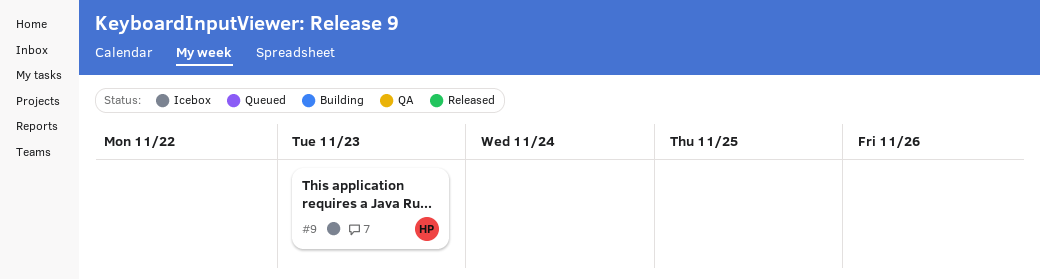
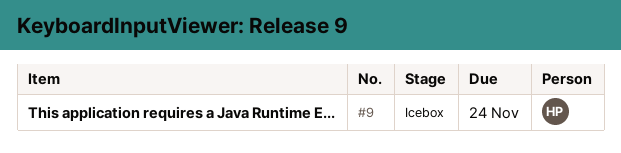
#9, due: Nov 23 -> Nov 24

